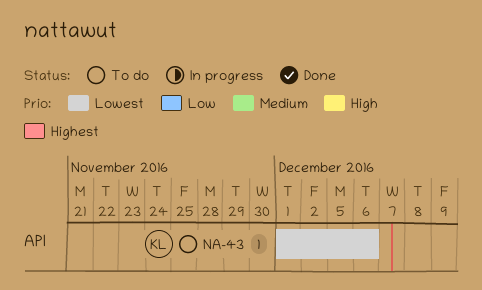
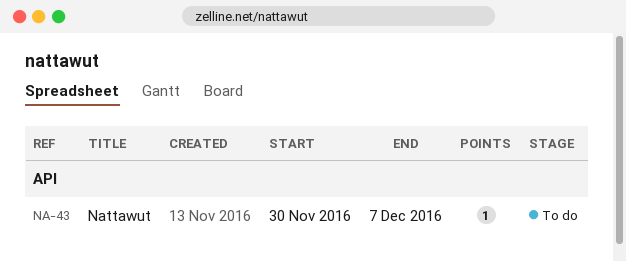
NA-43, start: Dec 1 -> Nov 30
NA-43, due: Dec 6 -> Dec 7

